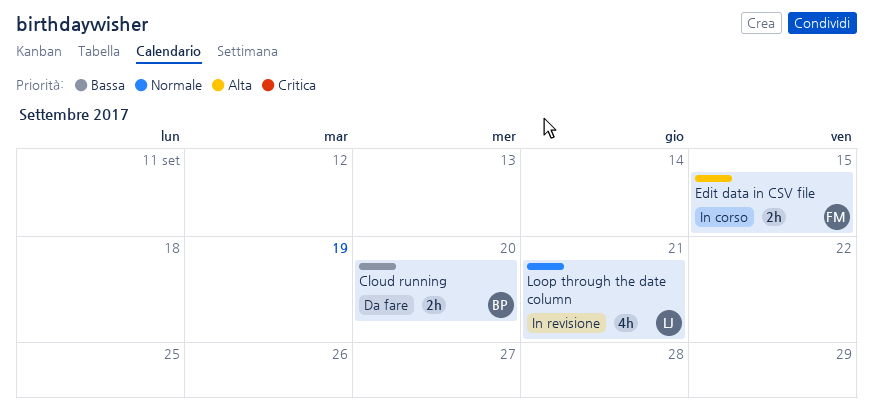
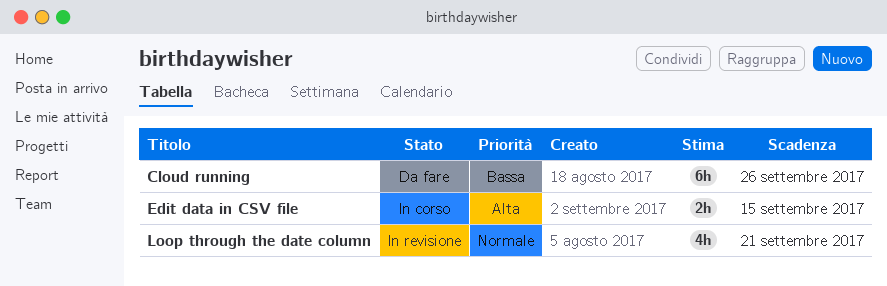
Cloud running, estimate: 2h -> 6h
Cloud running, due: Sep 20 -> Sep 26

